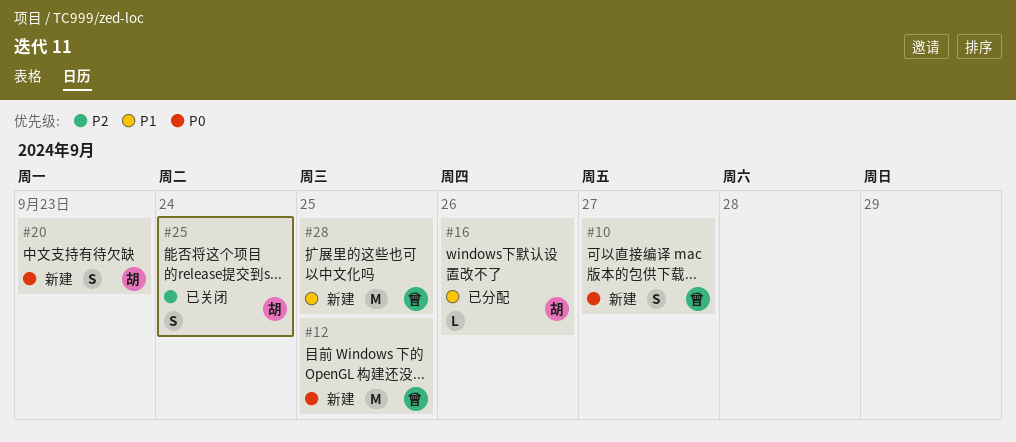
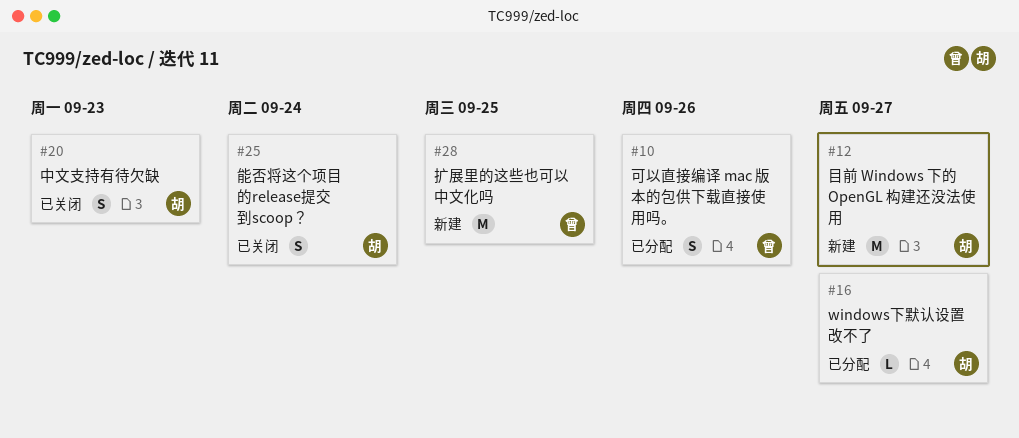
#10, status: 新建 -> 已分配
#10, due: Sep 27 -> Sep 26
#12, owner: 曾 -> 胡
#12, due: Sep 25 -> Sep 27
#16, due: Sep 26 -> Sep 27
#20, status: 新建 -> 已关闭

